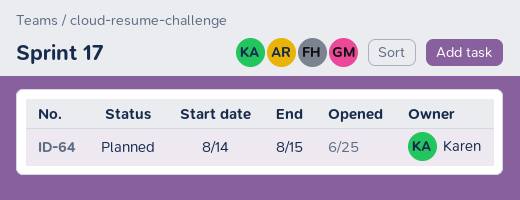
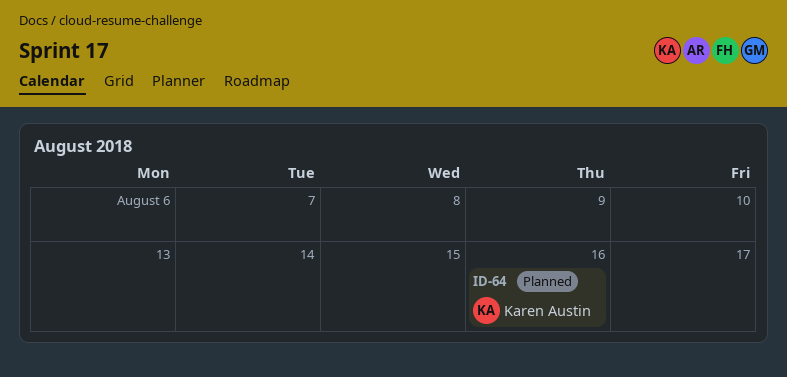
ID-64, due: Aug 15 -> Aug 16

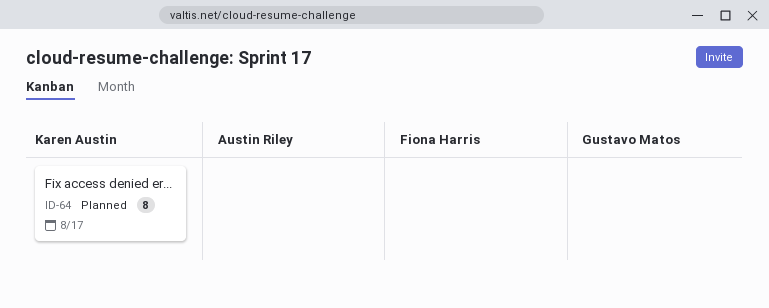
ID-64, due: Aug 16 -> Aug 17

